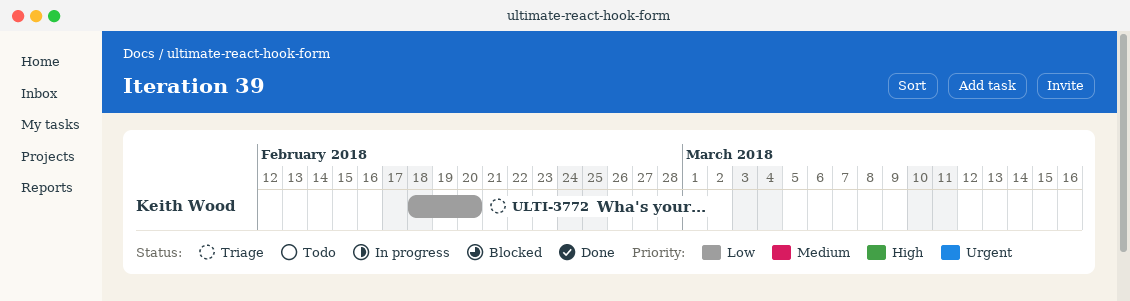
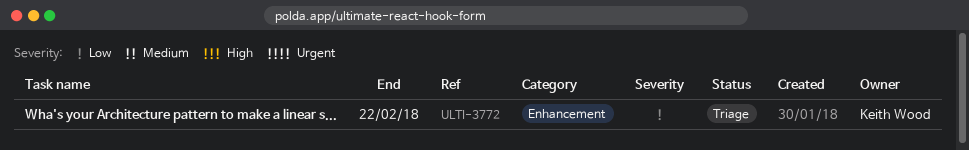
ULTI-3772, due: Feb 20 -> Feb 22

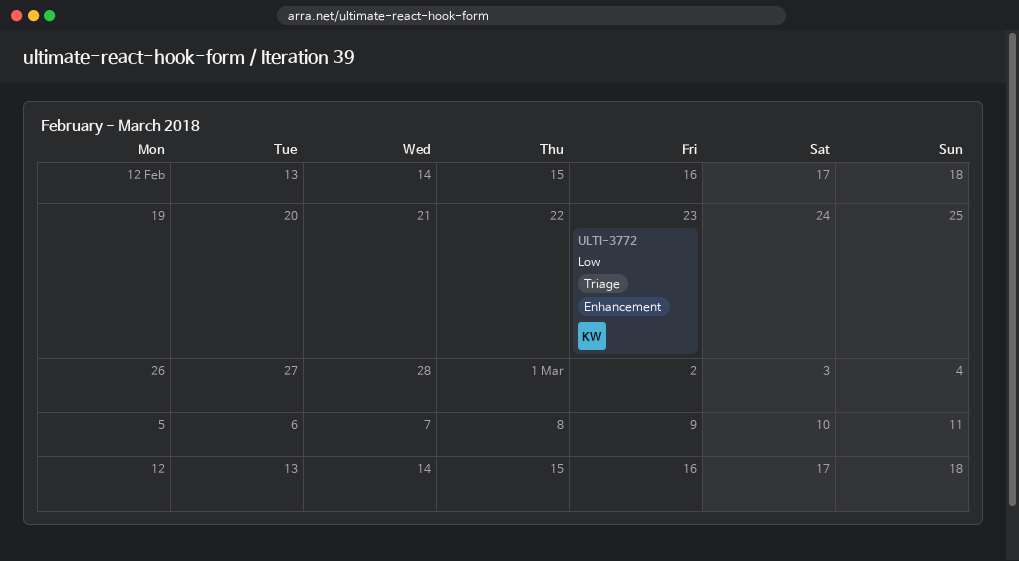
ULTI-3772, due: Feb 22 -> Feb 23

